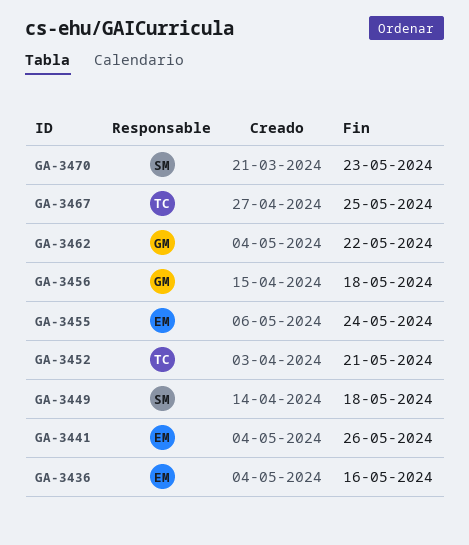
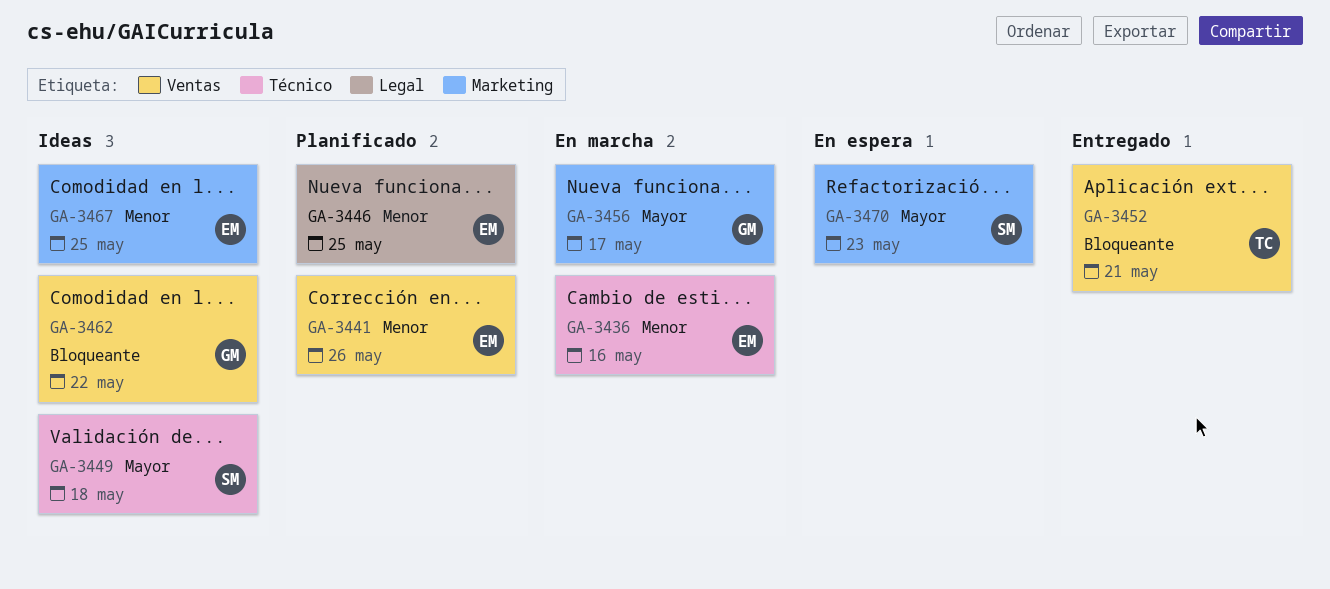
GA-3446: none -> present
GA-3455: present -> none
GA-3456, due: May 18 -> May 17
GA-3467, owner: TC -> EM

